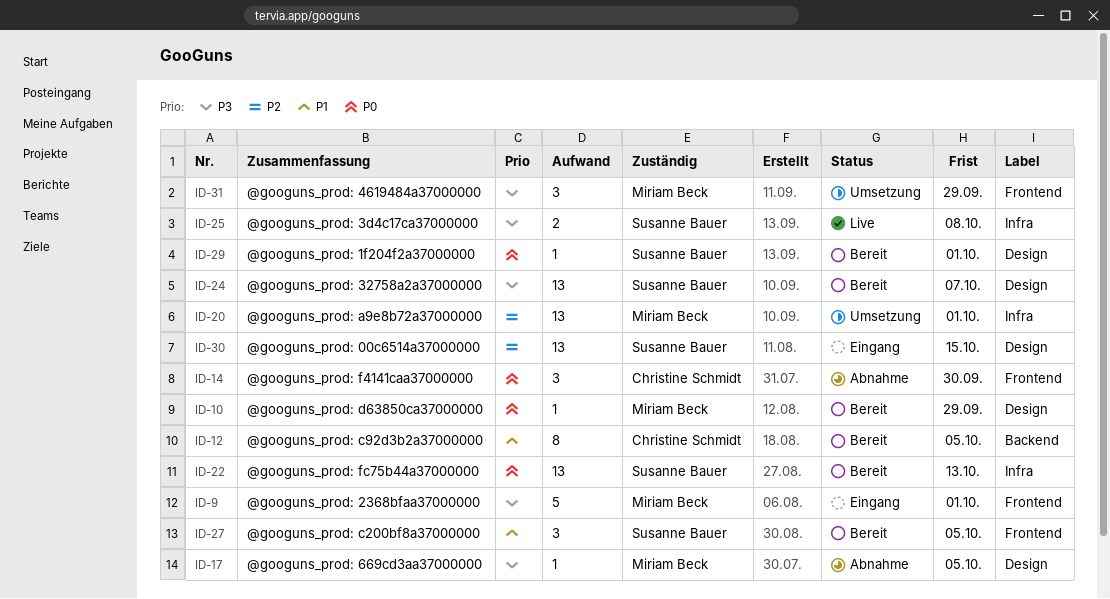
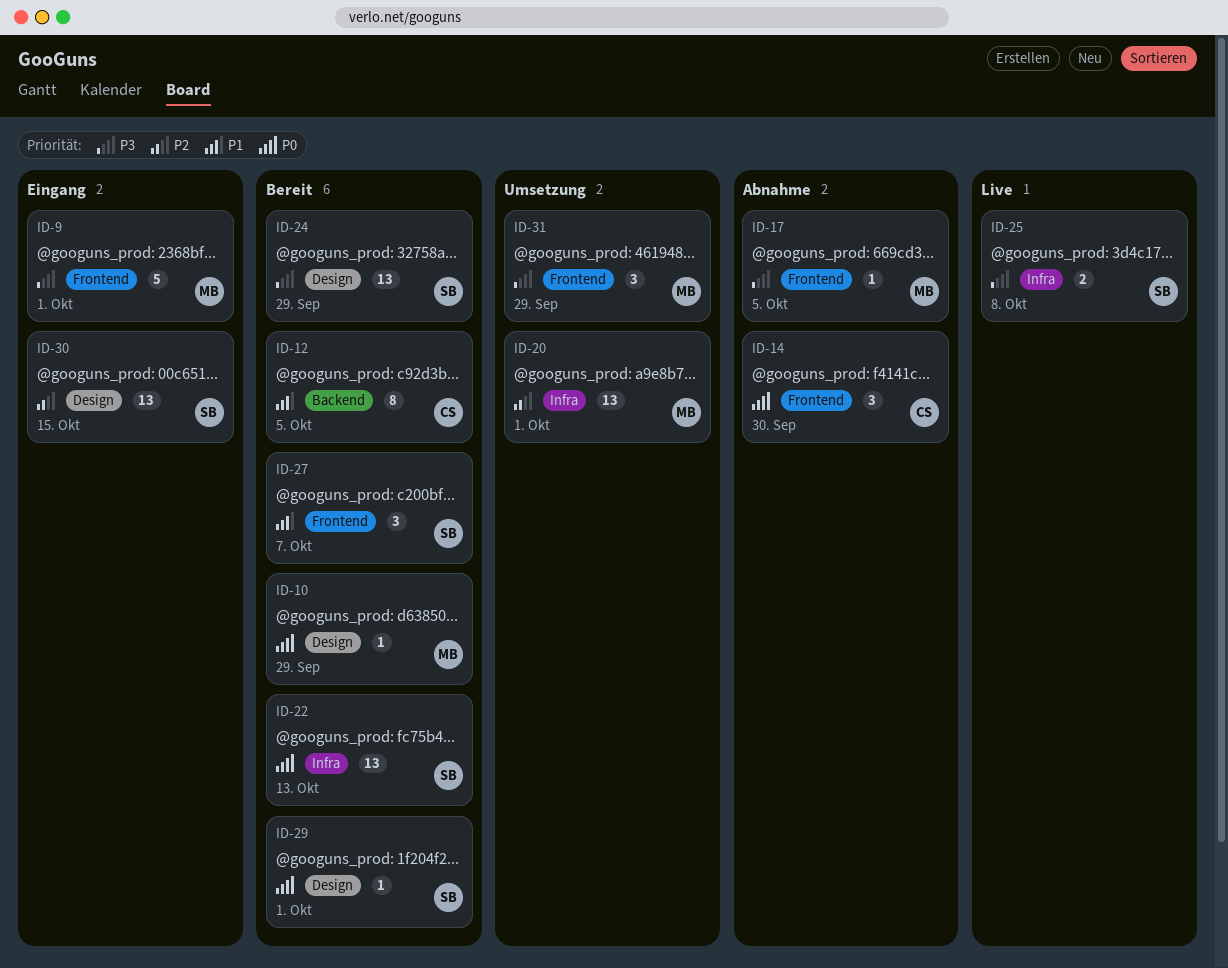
ID-17, label: Design -> Frontend
ID-24, due: Oct 7 -> Sep 29
ID-27, due: Oct 5 -> Oct 7

